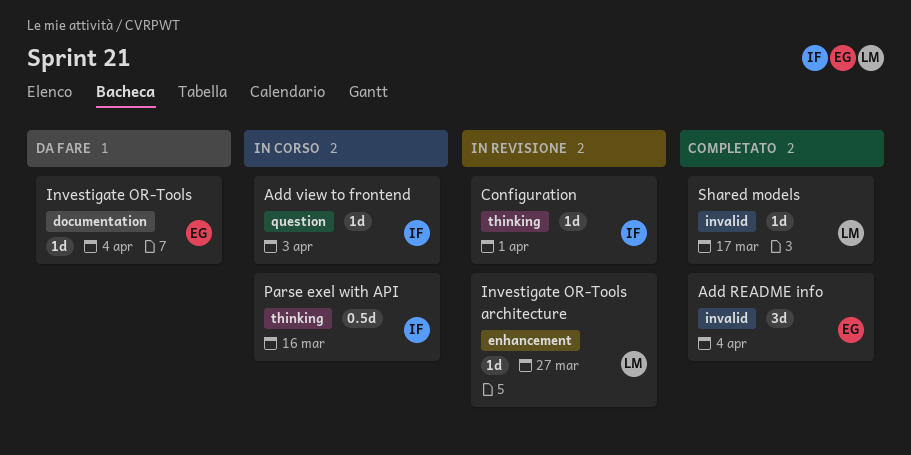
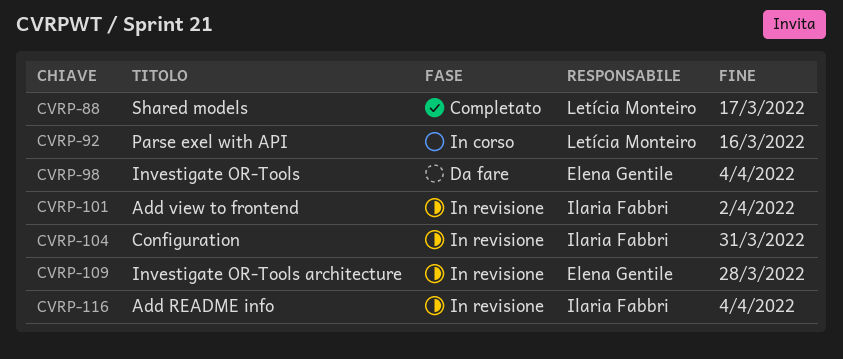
Add README info, status: Completato -> In revisione
Add README info, owner: Elena Gentile -> Ilaria Fabbri
Add view to frontend, status: In corso -> In revisione
Add view to frontend, due: Apr 3 -> Apr 2
Configuration, due: Apr 1 -> Mar 31
Investigate OR-Tools architecture, owner: Letícia Monteiro -> Elena Gentile
Investigate OR-Tools architecture, due: Mar 27 -> Mar 28
Parse exel with API, owner: Ilaria Fabbri -> Letícia Monteiro

